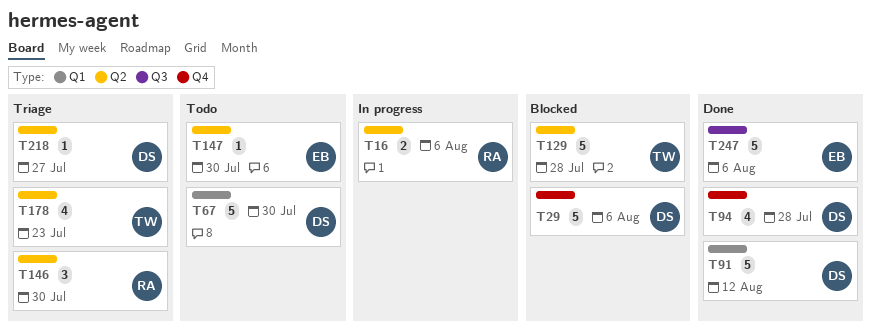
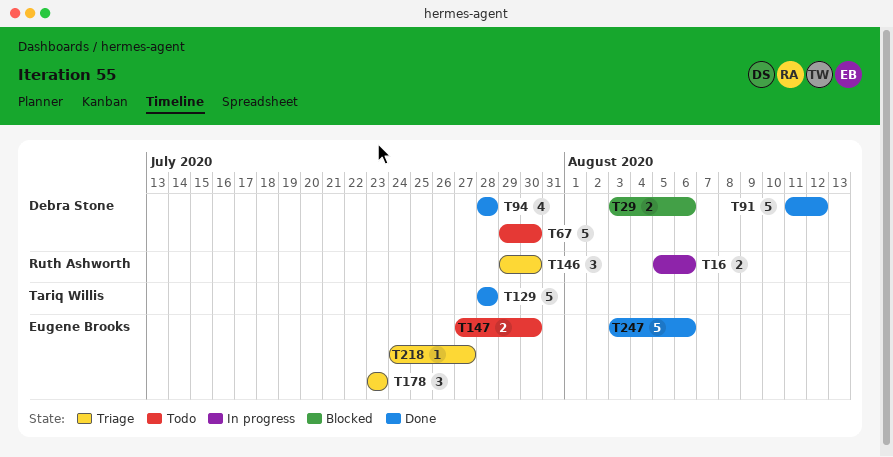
T29, estimate: 5 -> 2
T129, status: Blocked -> Done
T147, estimate: 1 -> 2
T178, owner: Tariq Willis -> Eugene Brooks
T178, estimate: 4 -> 3
T218, owner: Debra Stone -> Eugene Brooks

